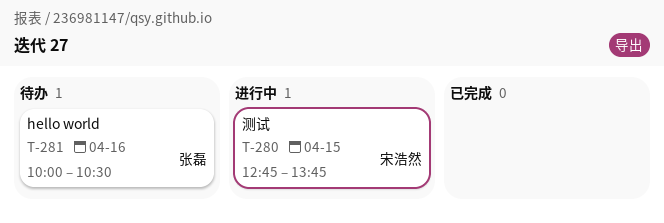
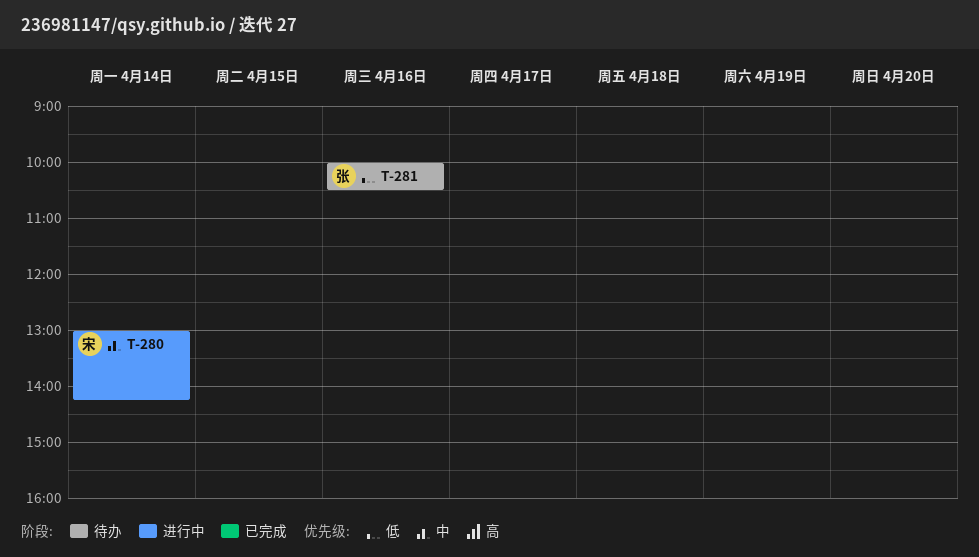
T-280, day: Apr 15 -> Apr 14
T-280, begins: 12:45 -> 13:00
T-280, ends: 13:45 -> 14:15

